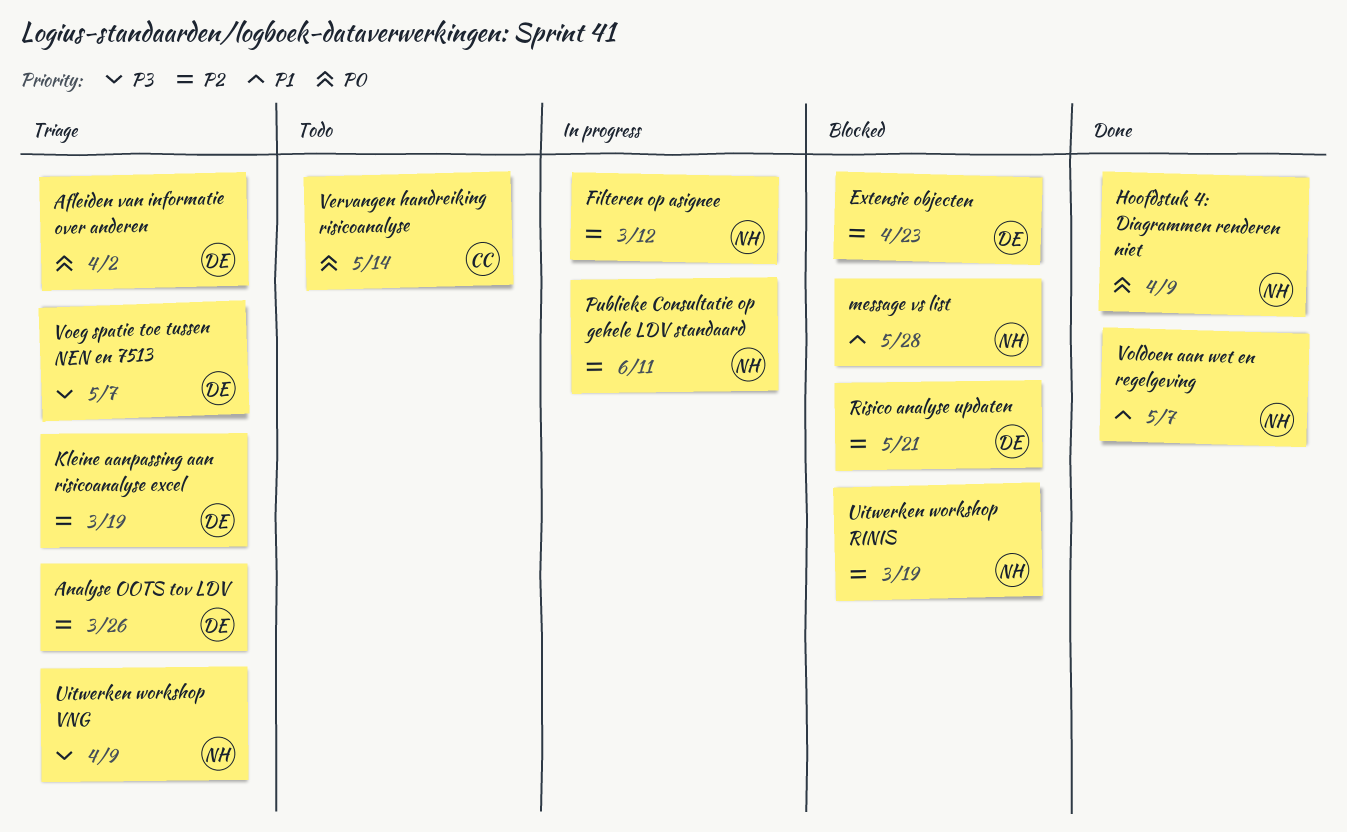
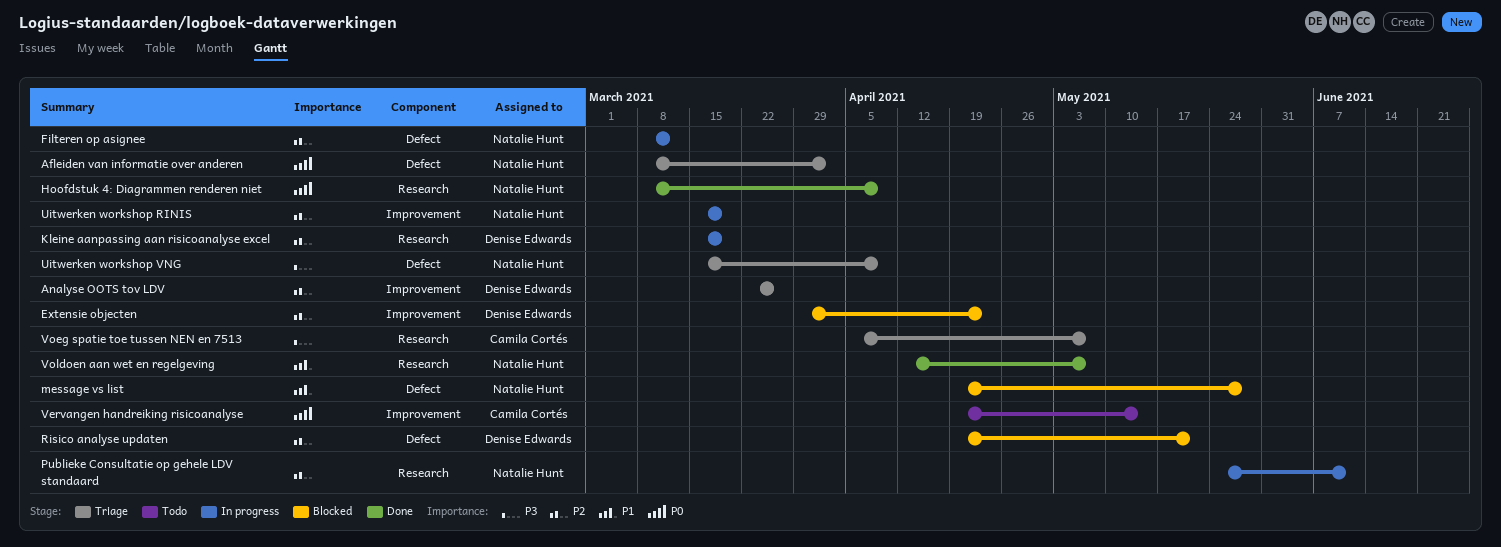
Afleiden van informatie over anderen, owner: Denise Edwards -> Natalie Hunt
Kleine aanpassing aan risicoanalyse excel, status: Triage -> In progress
Uitwerken workshop RINIS, status: Blocked -> In progress
Voeg spatie toe tussen NEN en 7513, owner: Denise Edwards -> Camila Cortés

